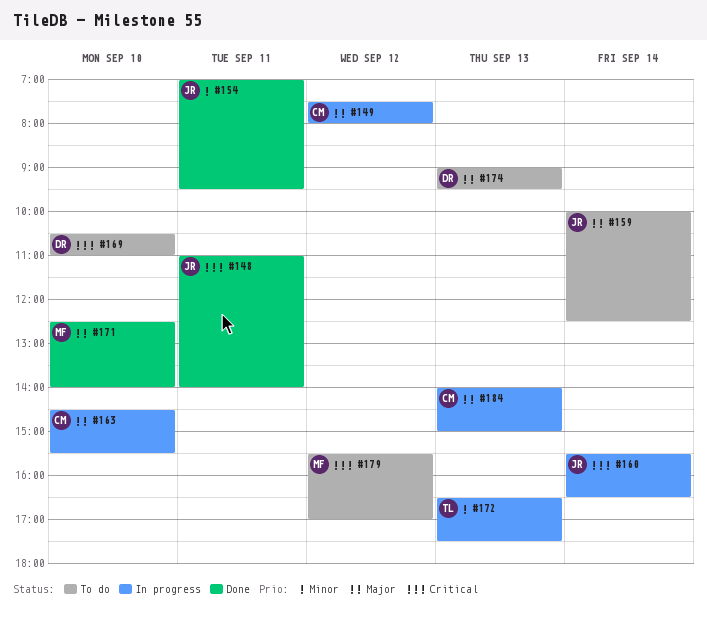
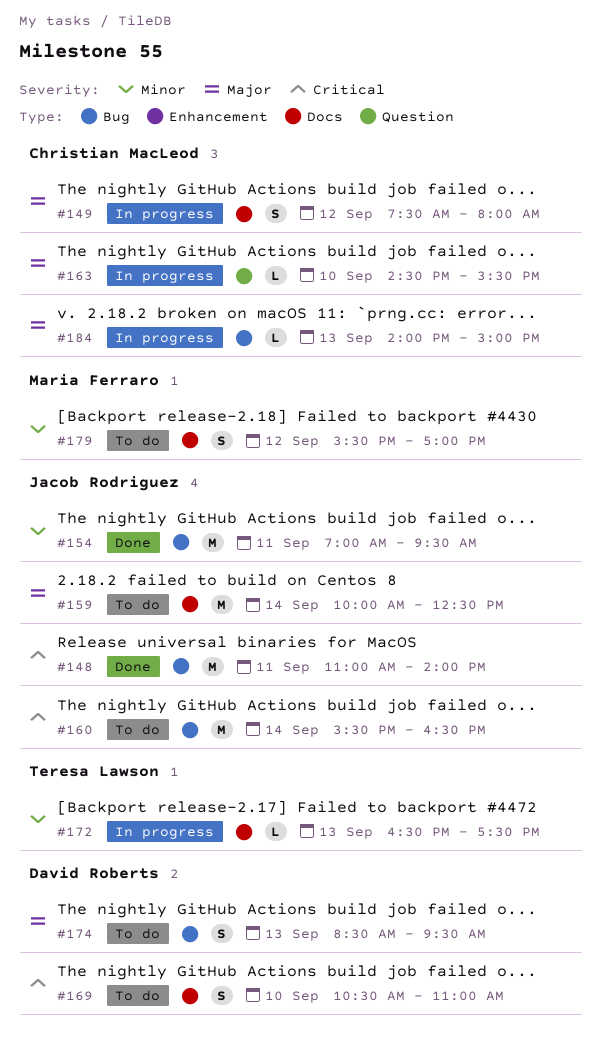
#160, status: In progress -> To do
#171: present -> none
#174, begins: 09:00 -> 08:30
#179, priority: Critical -> Minor

